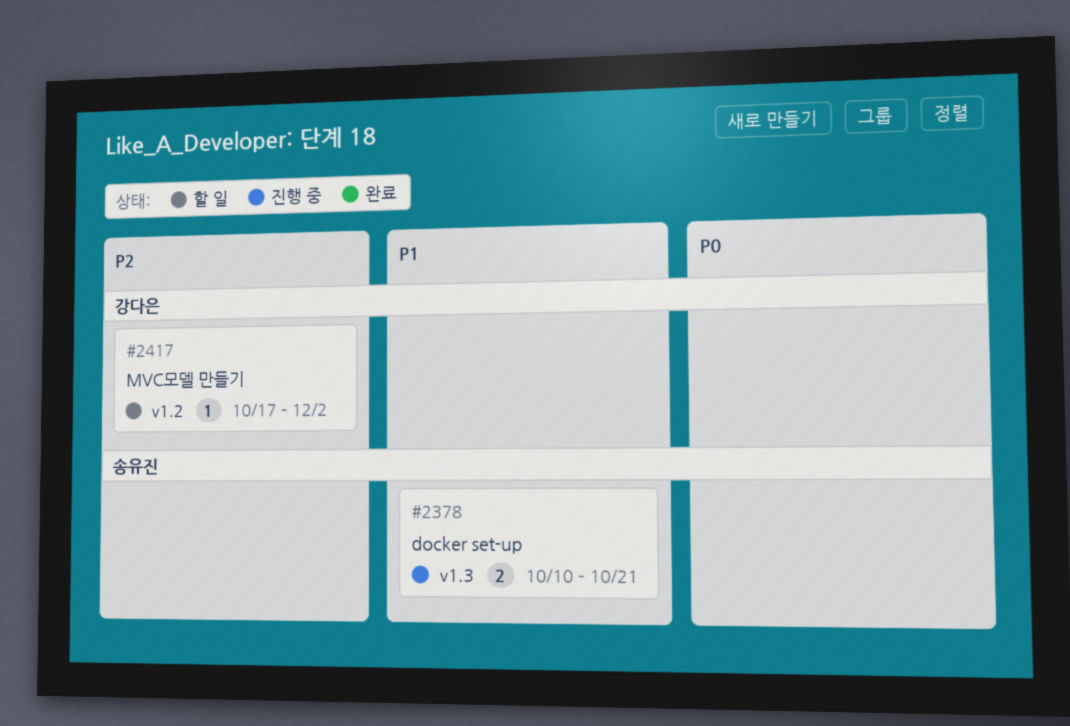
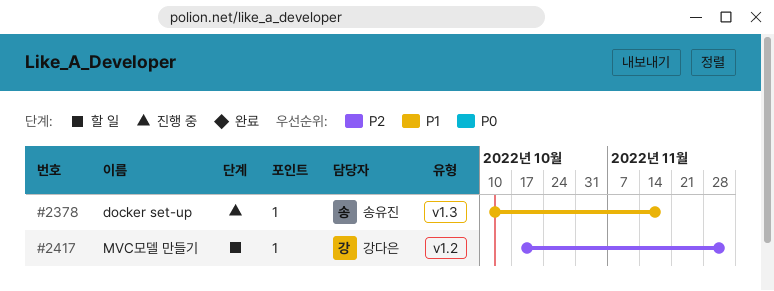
#2378, estimate: 2 -> 1
#2378, due: Oct 21 -> Nov 18

